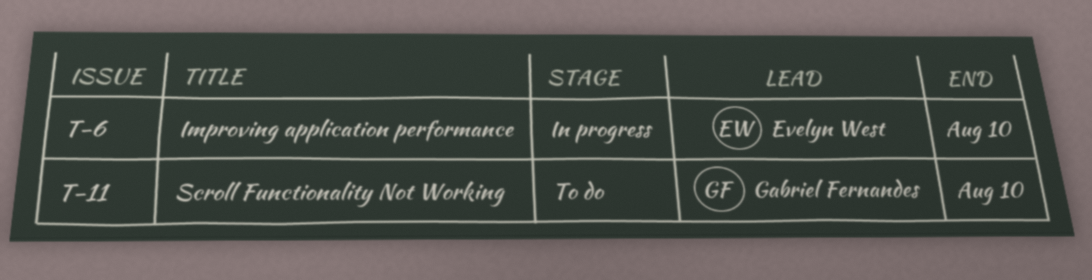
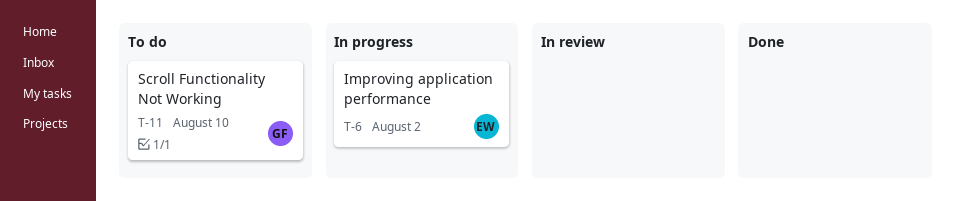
T-6, due: Aug 10 -> Aug 2

